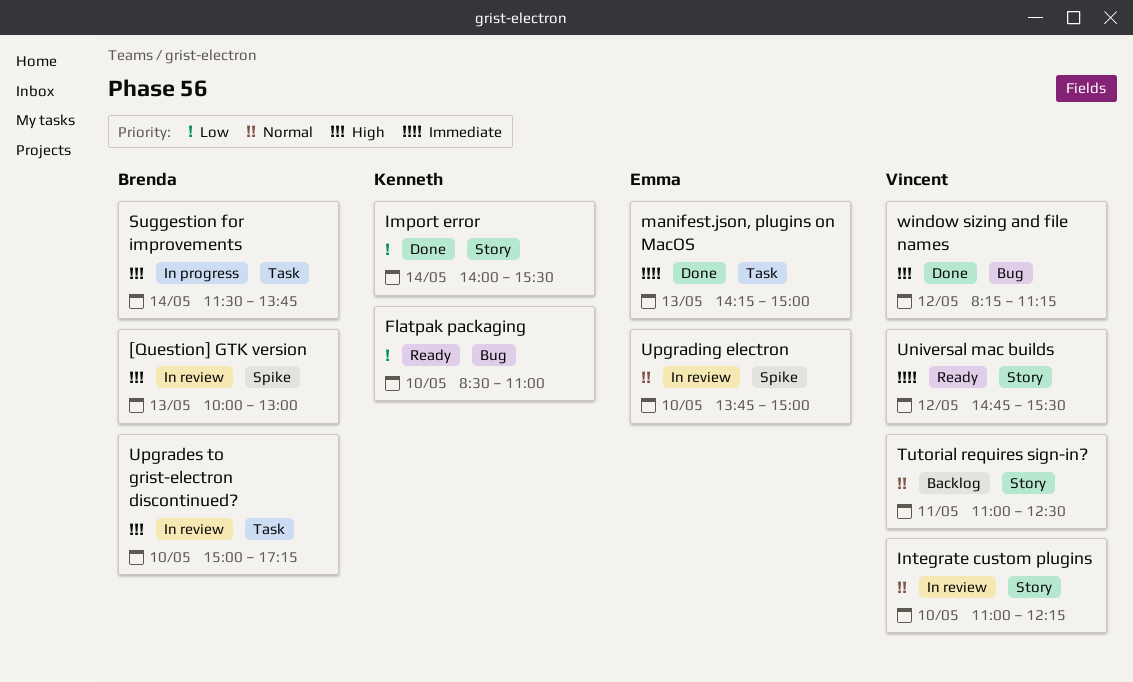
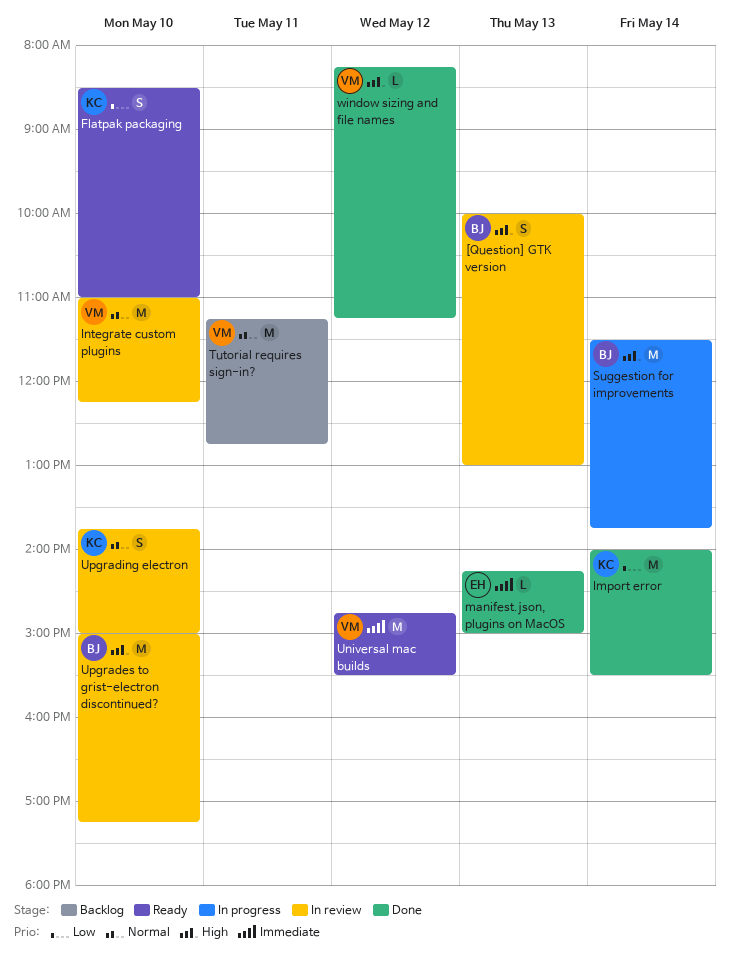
Tutorial requires sign-in?, begins: 11:00 -> 11:15
Tutorial requires sign-in?, ends: 12:30 -> 12:45
Upgrading electron, owner: Emma -> Kenneth

